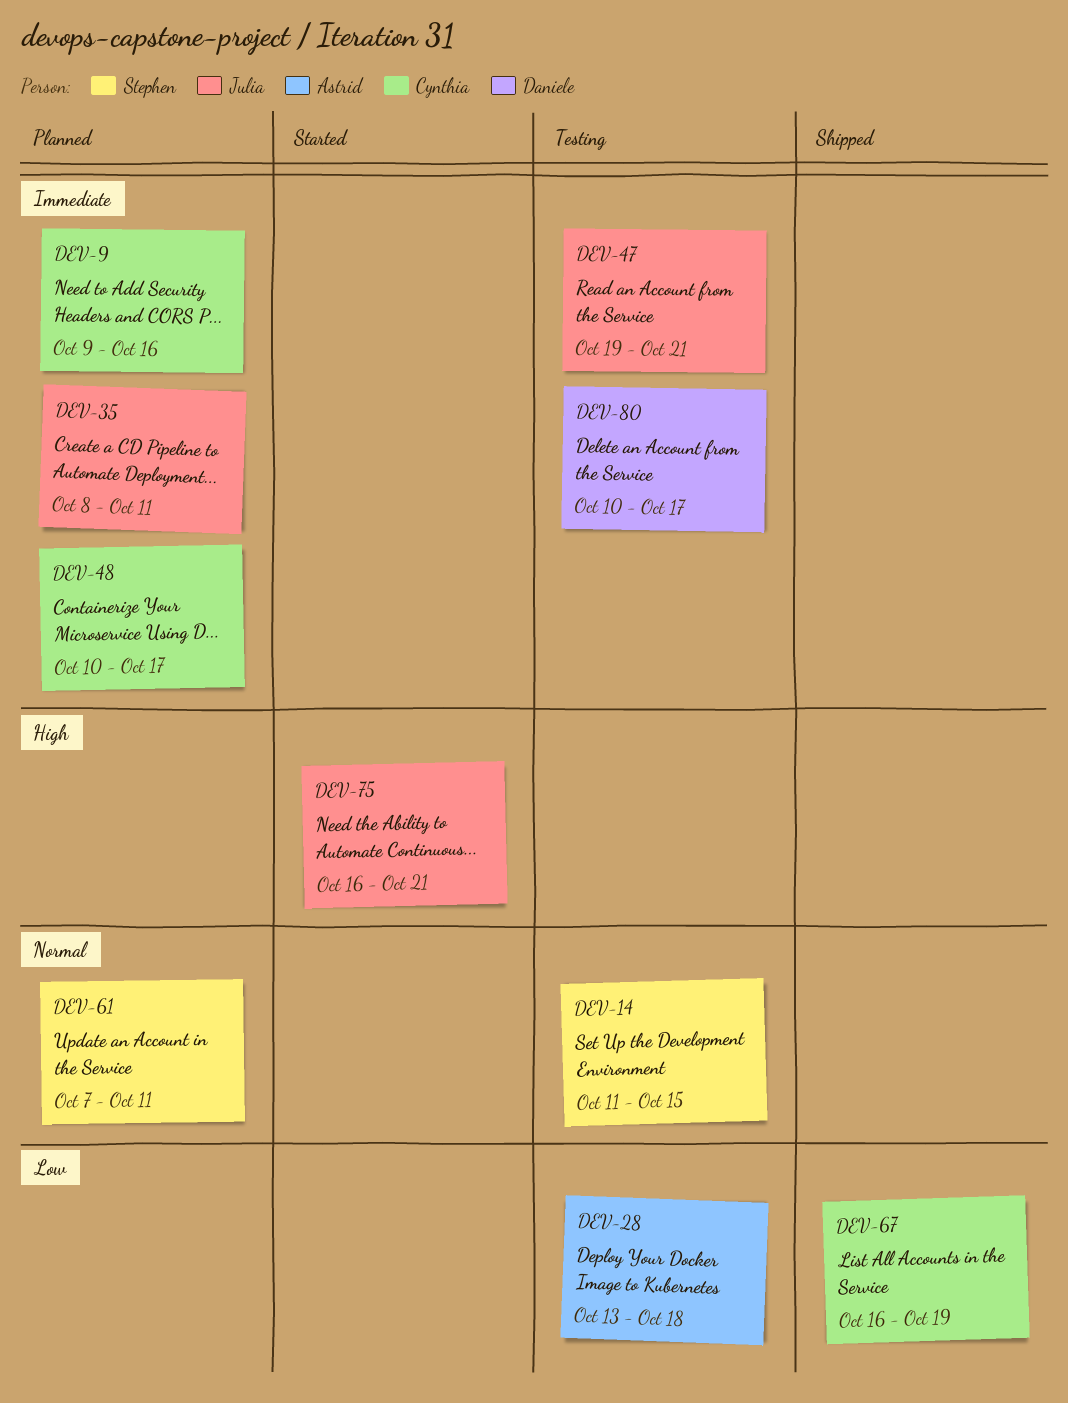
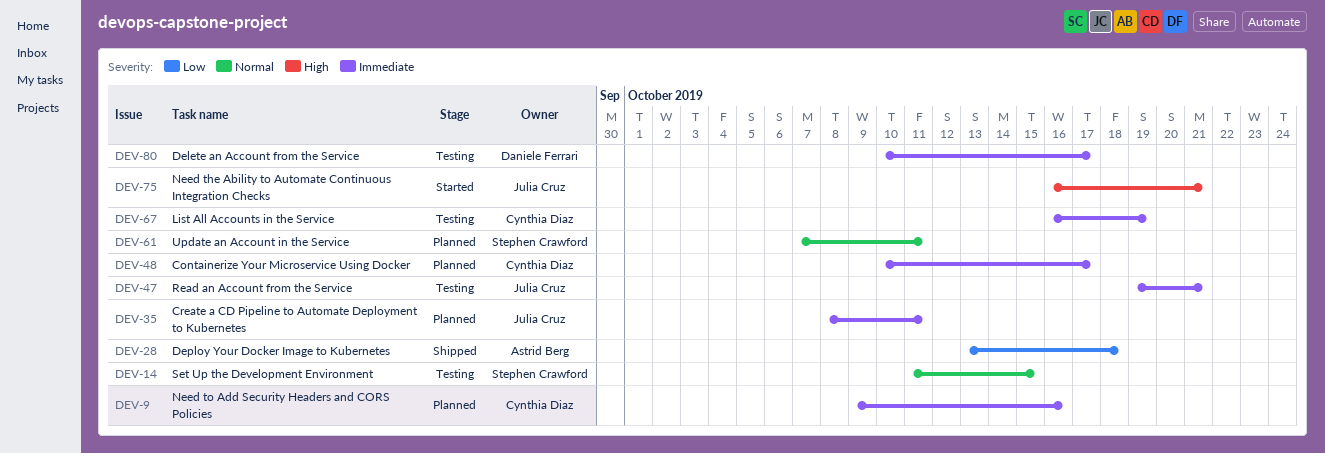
DEV-28, status: Testing -> Shipped
DEV-67, status: Shipped -> Testing
DEV-67, priority: Low -> Immediate

